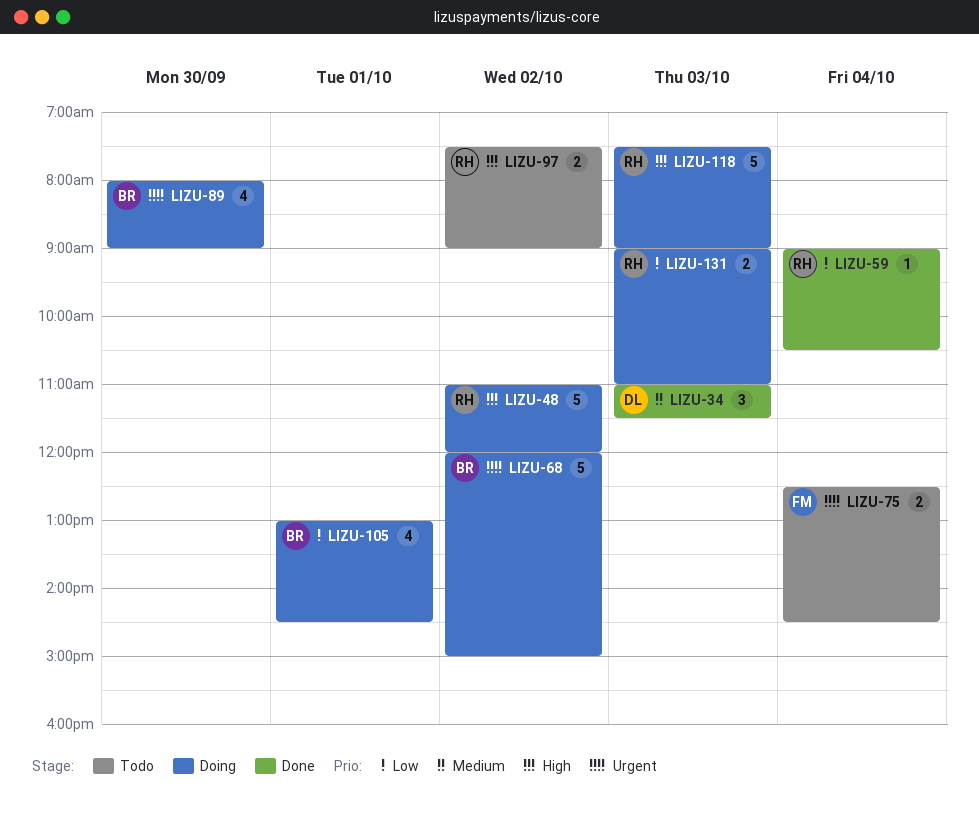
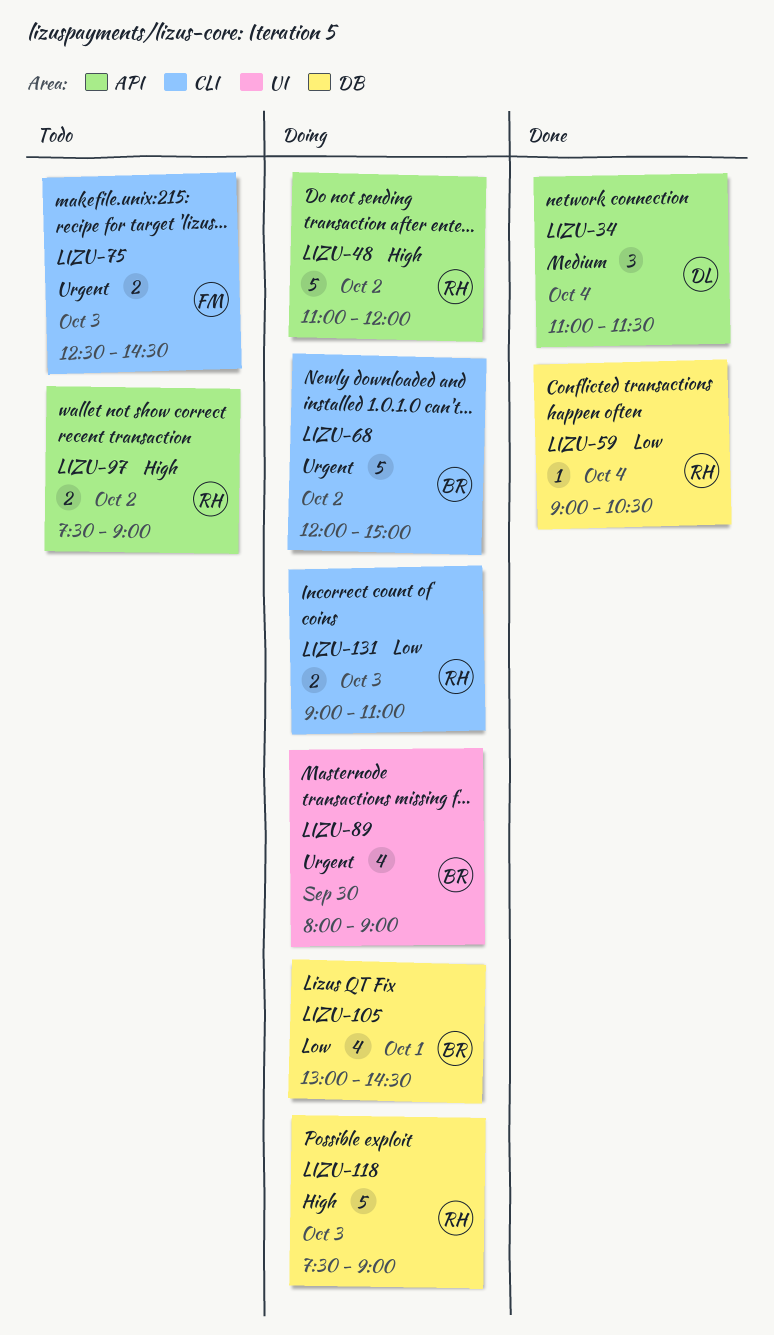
LIZU-34, day: Oct 3 -> Oct 4
LIZU-75, day: Oct 4 -> Oct 3

